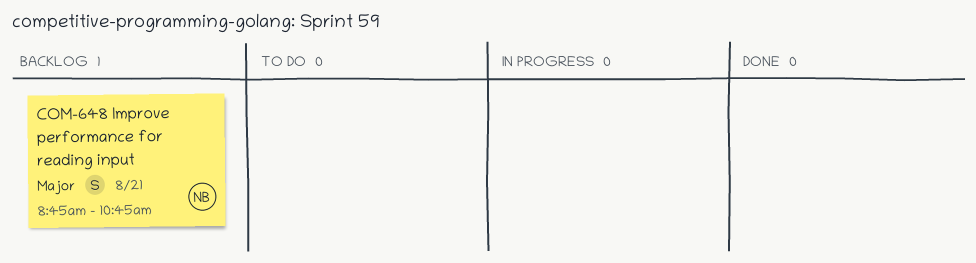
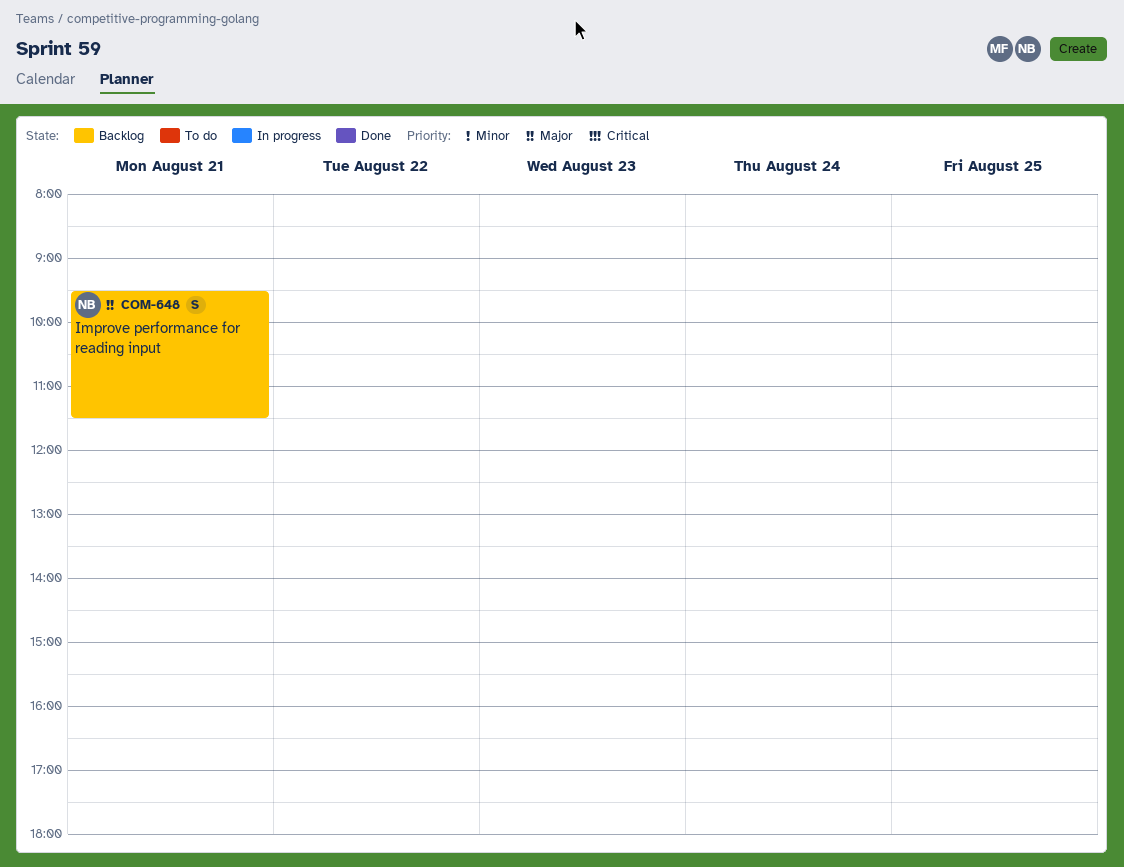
COM-648, begins: 08:45 -> 09:30
COM-648, ends: 10:45 -> 11:30

